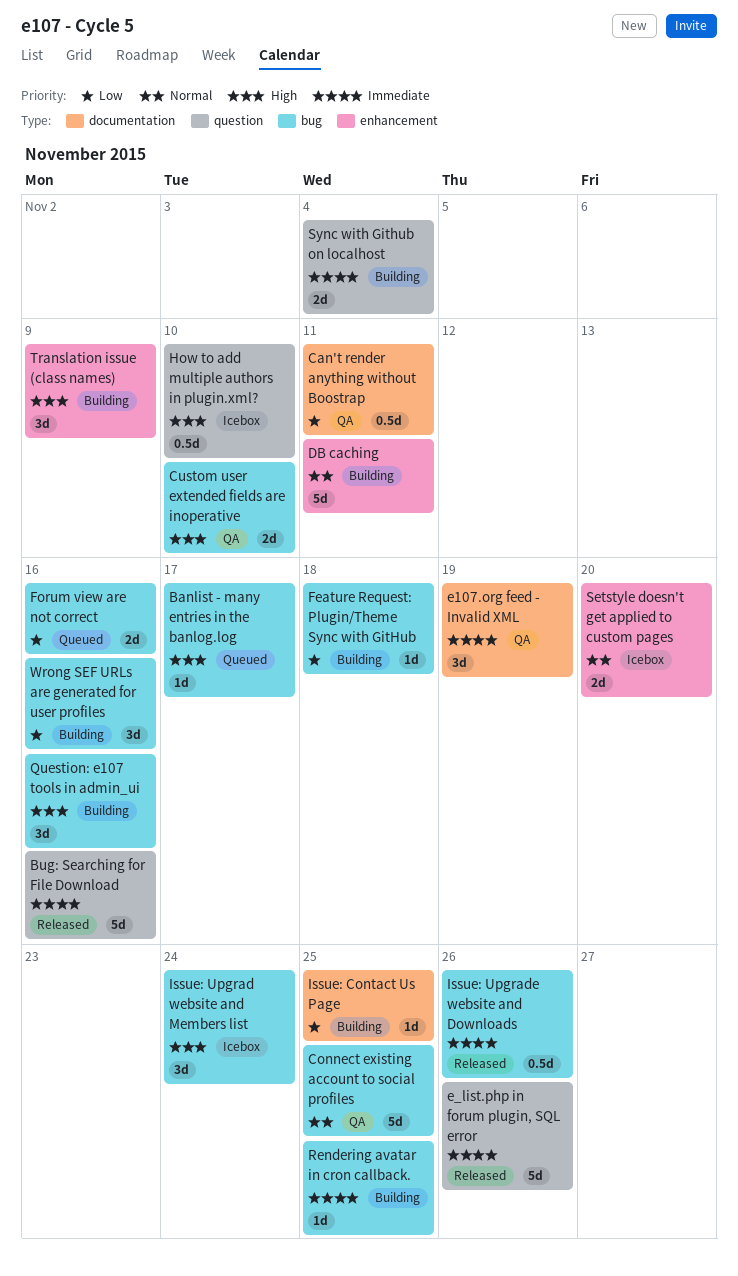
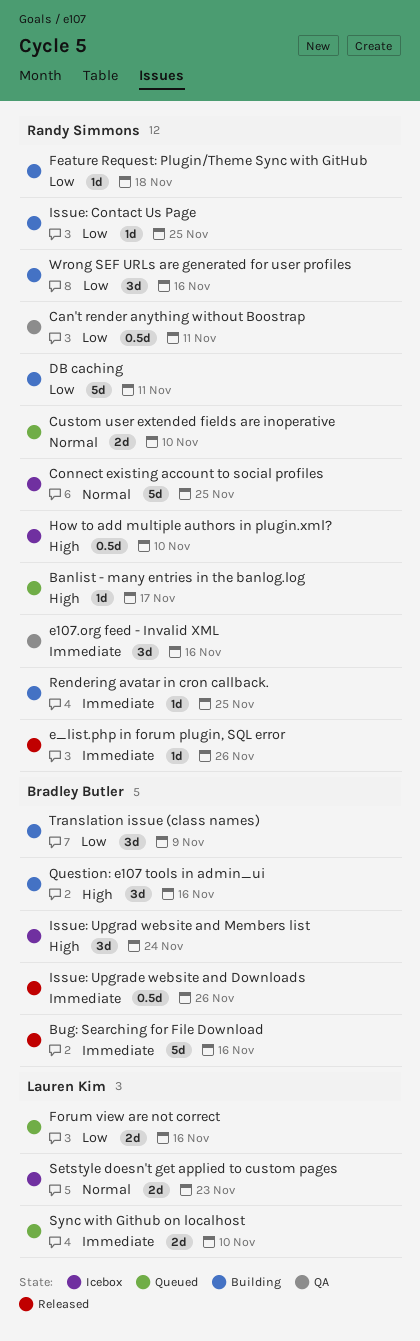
Connect existing account to social profiles, status: QA -> Icebox
Custom user extended fields are inoperative, status: QA -> Queued
Custom user extended fields are inoperative, priority: High -> Normal
DB caching, priority: Normal -> Low
e107.org feed - Invalid XML, due: Nov 19 -> Nov 16
e_list.php in forum plugin, SQL error, estimate: 5d -> 1d
Setstyle doesn't get applied to custom pages, due: Nov 20 -> Nov 23
Sync with Github on localhost, status: Building -> Queued
Sync with Github on localhost, due: Nov 4 -> Nov 10
Translation issue (class names), priority: High -> Low

